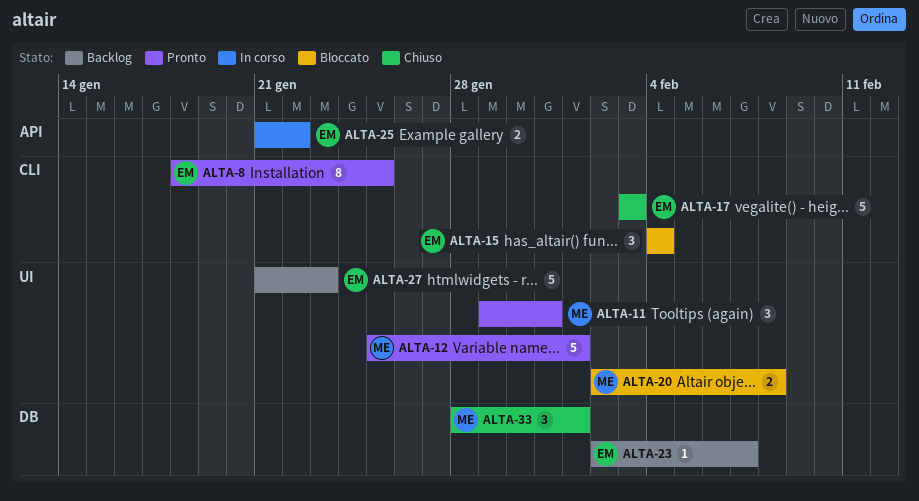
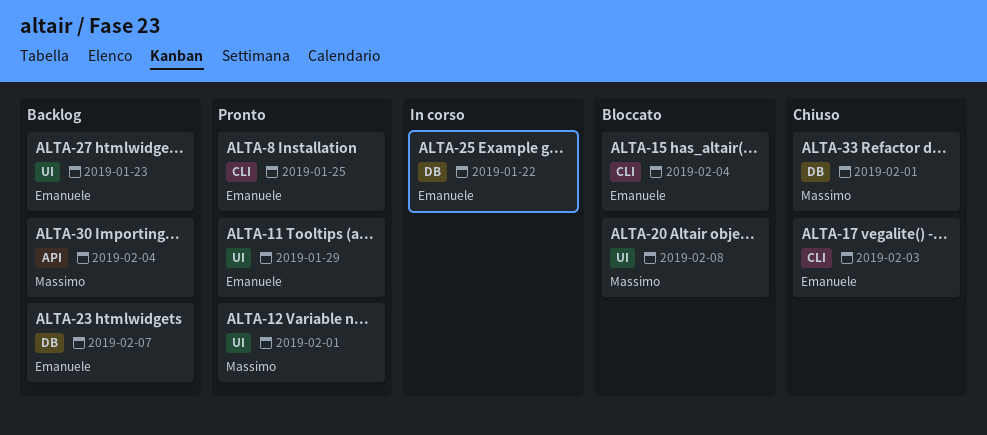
ALTA-11, owner: Massimo -> Emanuele
ALTA-11, due: Jan 31 -> Jan 29
ALTA-25, label: API -> DB
ALTA-30: none -> present

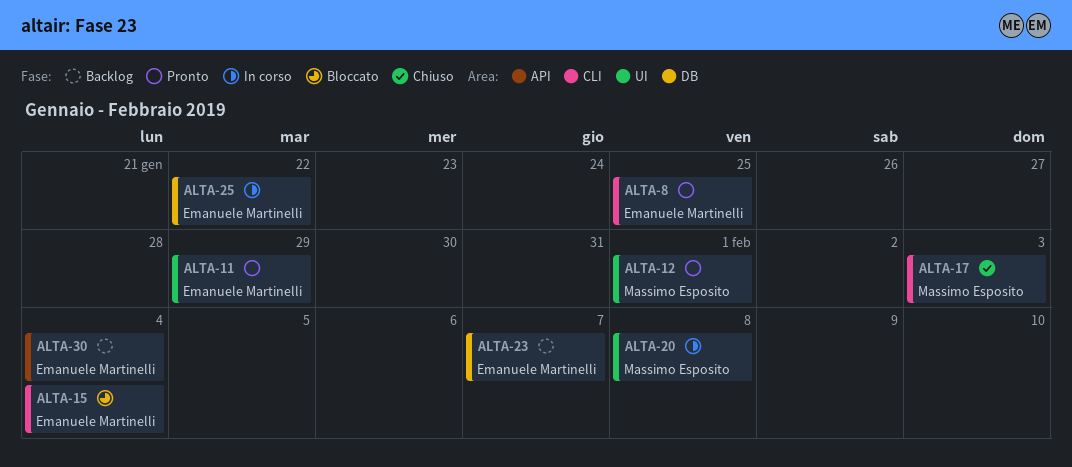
ALTA-17, owner: Emanuele Martinelli -> Massimo Esposito
ALTA-20, status: Bloccato -> In corso
ALTA-27: present -> none
ALTA-30, owner: Massimo Esposito -> Emanuele Martinelli
ALTA-33: present -> none

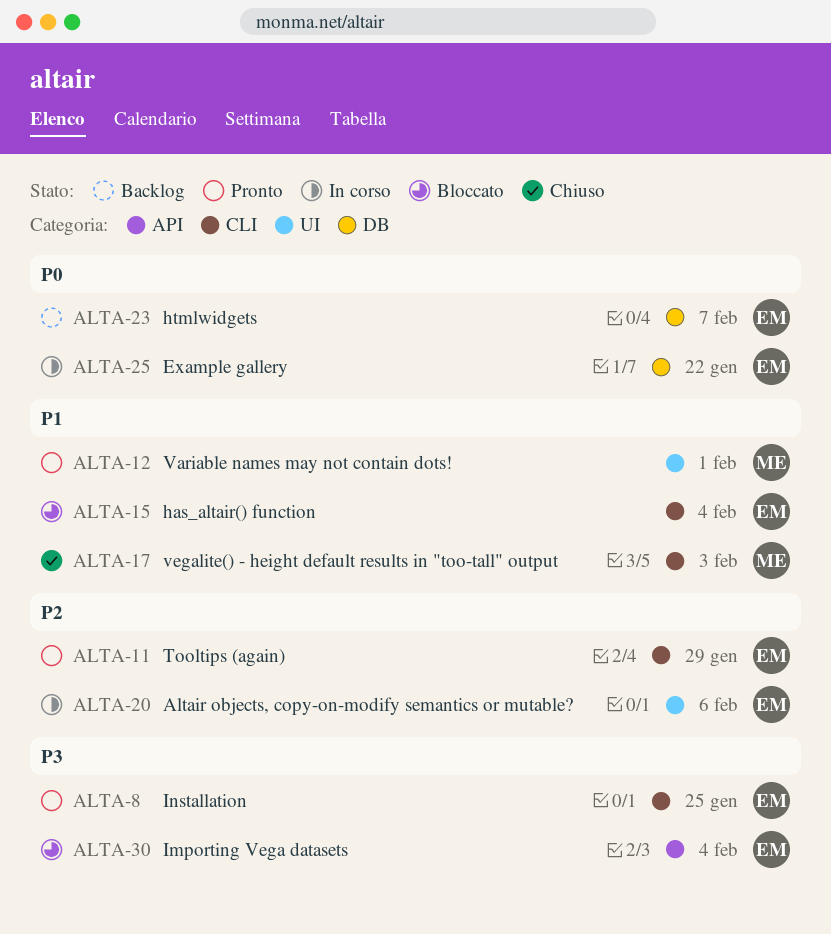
ALTA-11, label: UI -> CLI
ALTA-20, owner: Massimo Esposito -> Emanuele Martinelli
ALTA-20, due: Feb 8 -> Feb 6
ALTA-30, status: Backlog -> Bloccato

